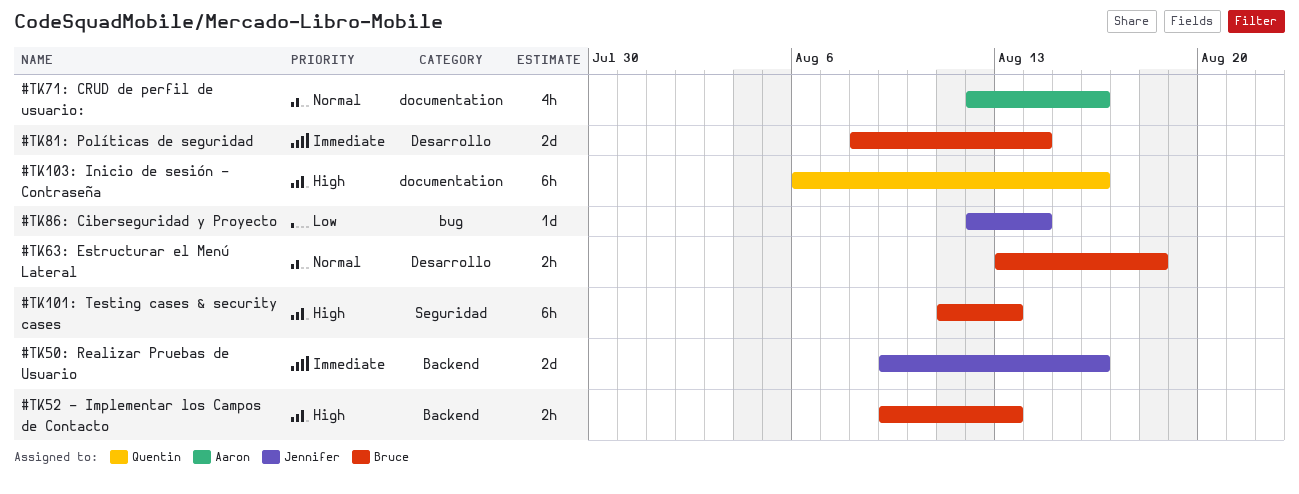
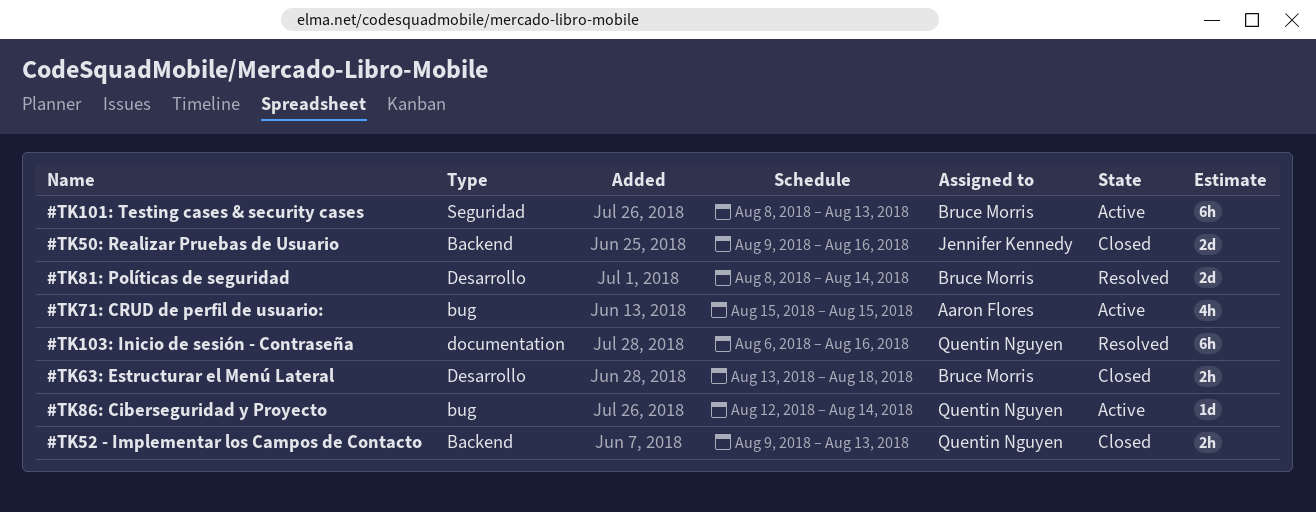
#TK101: Testing cases & security cases, start: Aug 11 -> Aug 8
#TK52 - Implementar los Campos de Contacto, owner: Bruce Morris -> Quentin Nguyen
#TK71: CRUD de perfil de usuario:, label: documentation -> bug
#TK71: CRUD de perfil de usuario:, start: Aug 12 -> Aug 15
#TK71: CRUD de perfil de usuario:, due: Aug 16 -> Aug 15
#TK86: Ciberseguridad y Proyecto, owner: Jennifer Kennedy -> Quentin Nguyen

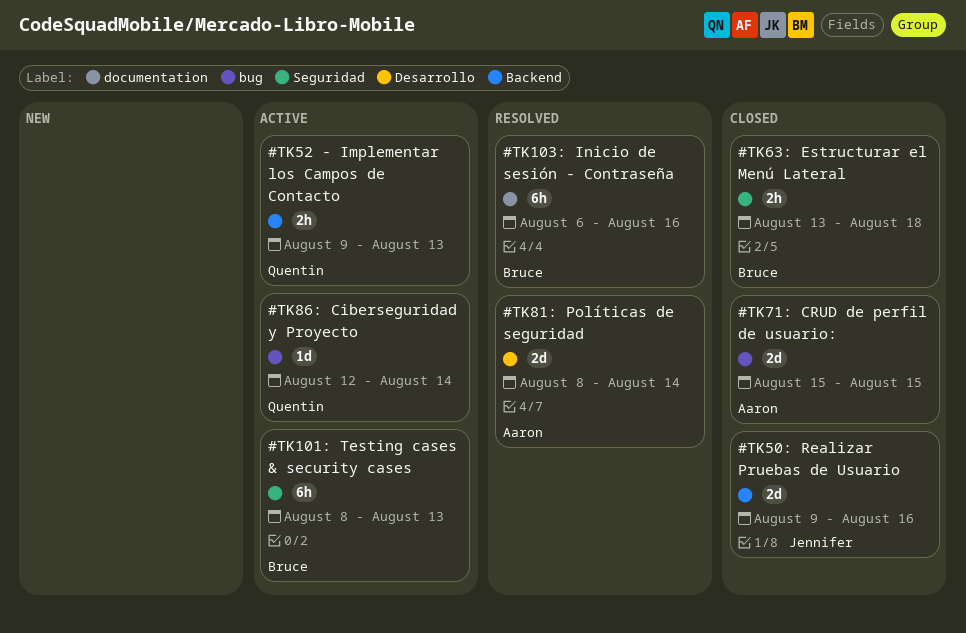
#TK103: Inicio de sesión - Contraseña, owner: Quentin Nguyen -> Bruce Morris
#TK52 - Implementar los Campos de Contacto, status: Closed -> Active
#TK63: Estructurar el Menú Lateral, label: Desarrollo -> Seguridad
#TK71: CRUD de perfil de usuario:, status: Active -> Closed
#TK71: CRUD de perfil de usuario:, estimate: 4h -> 2d
#TK81: Políticas de seguridad, owner: Bruce Morris -> Aaron Flores

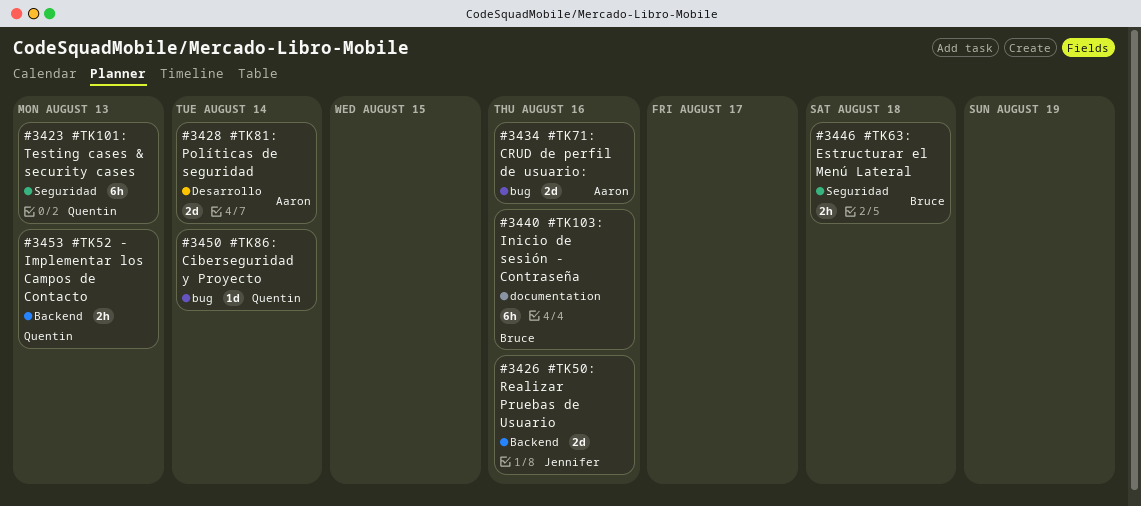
#TK101: Testing cases & security cases, owner: Bruce -> Quentin
#TK71: CRUD de perfil de usuario:, due: Aug 15 -> Aug 16

